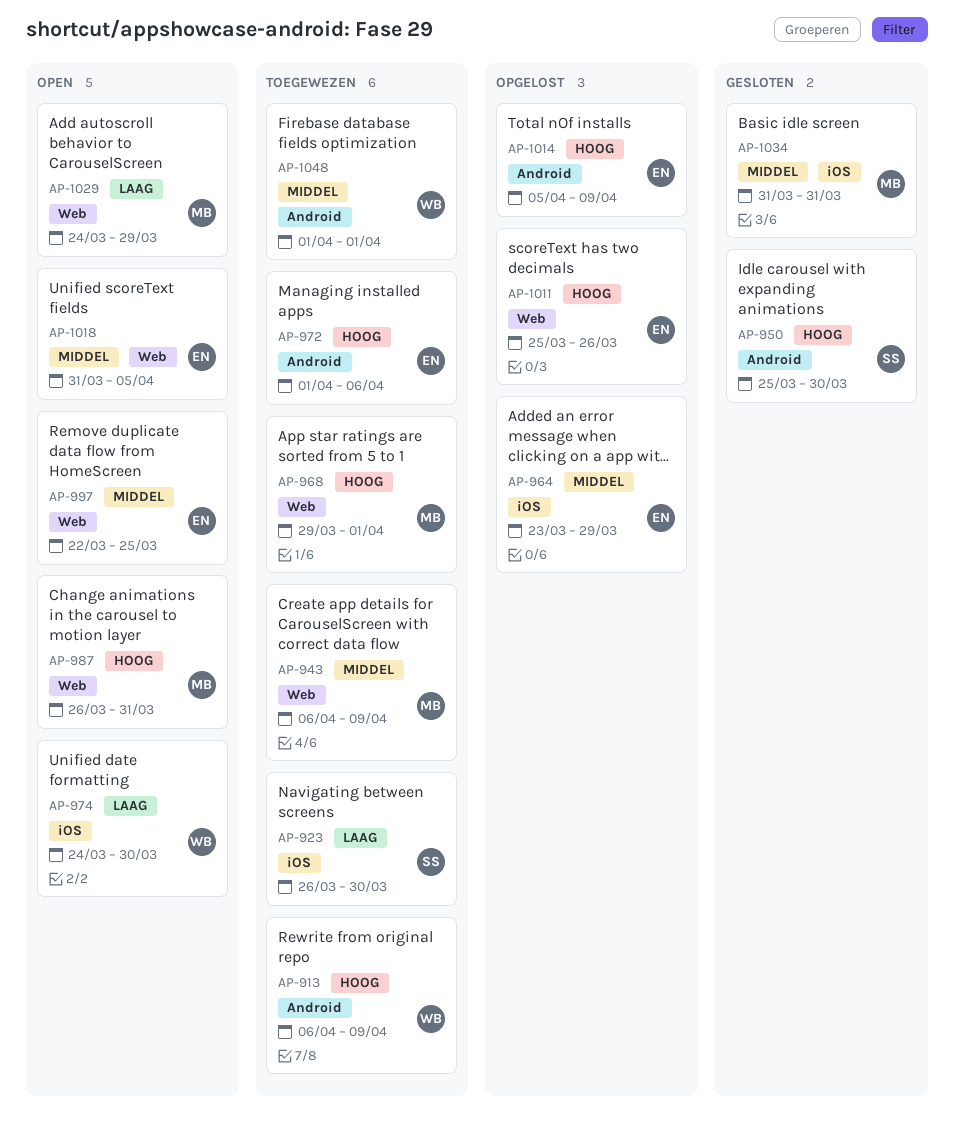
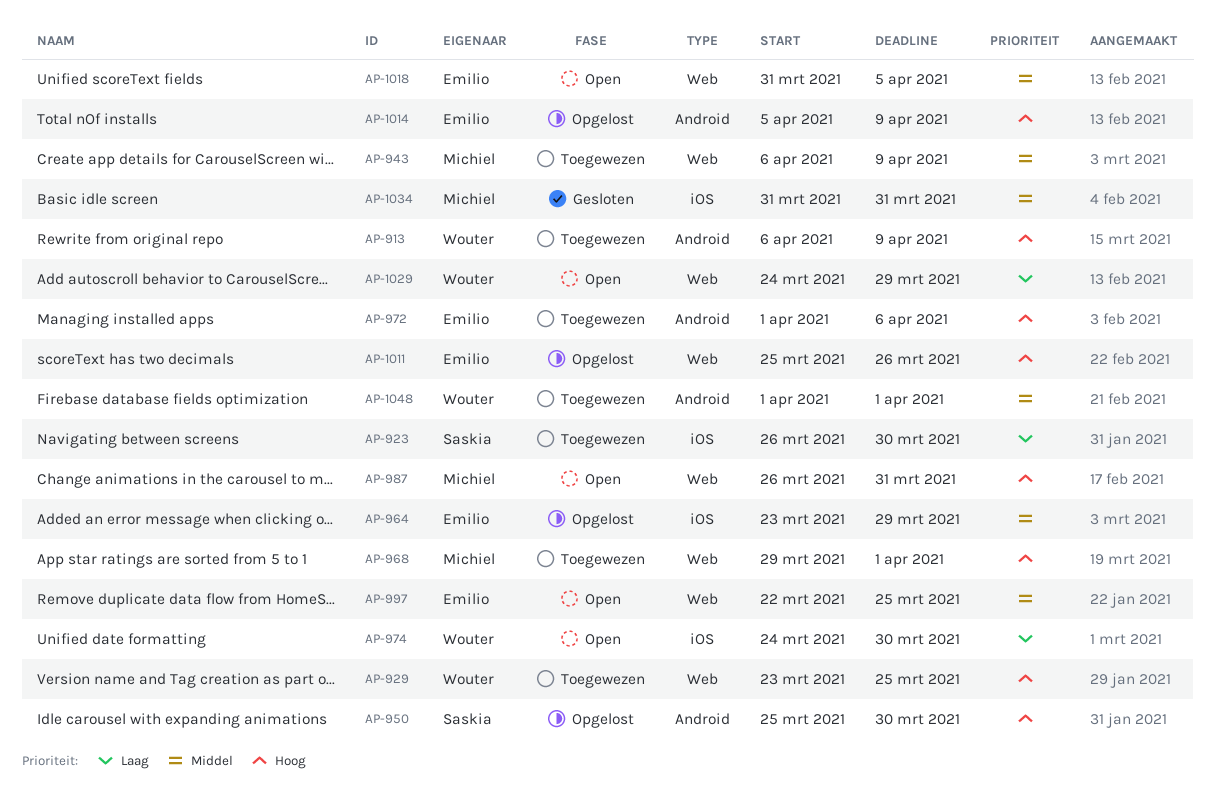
AP-929: none -> present
AP-950, status: Gesloten -> Opgelost
AP-1029, owner: Michiel -> Wouter

